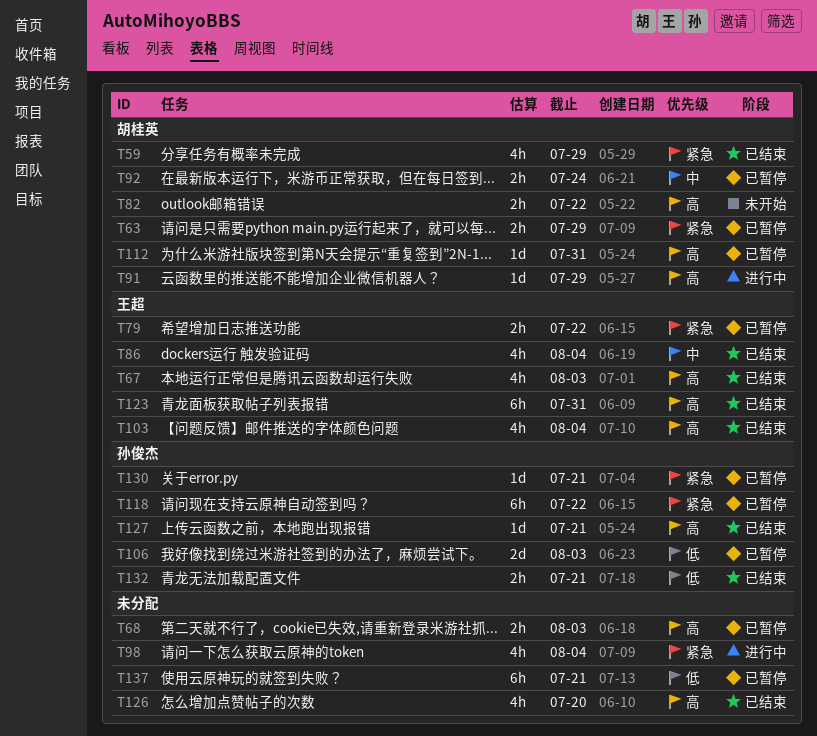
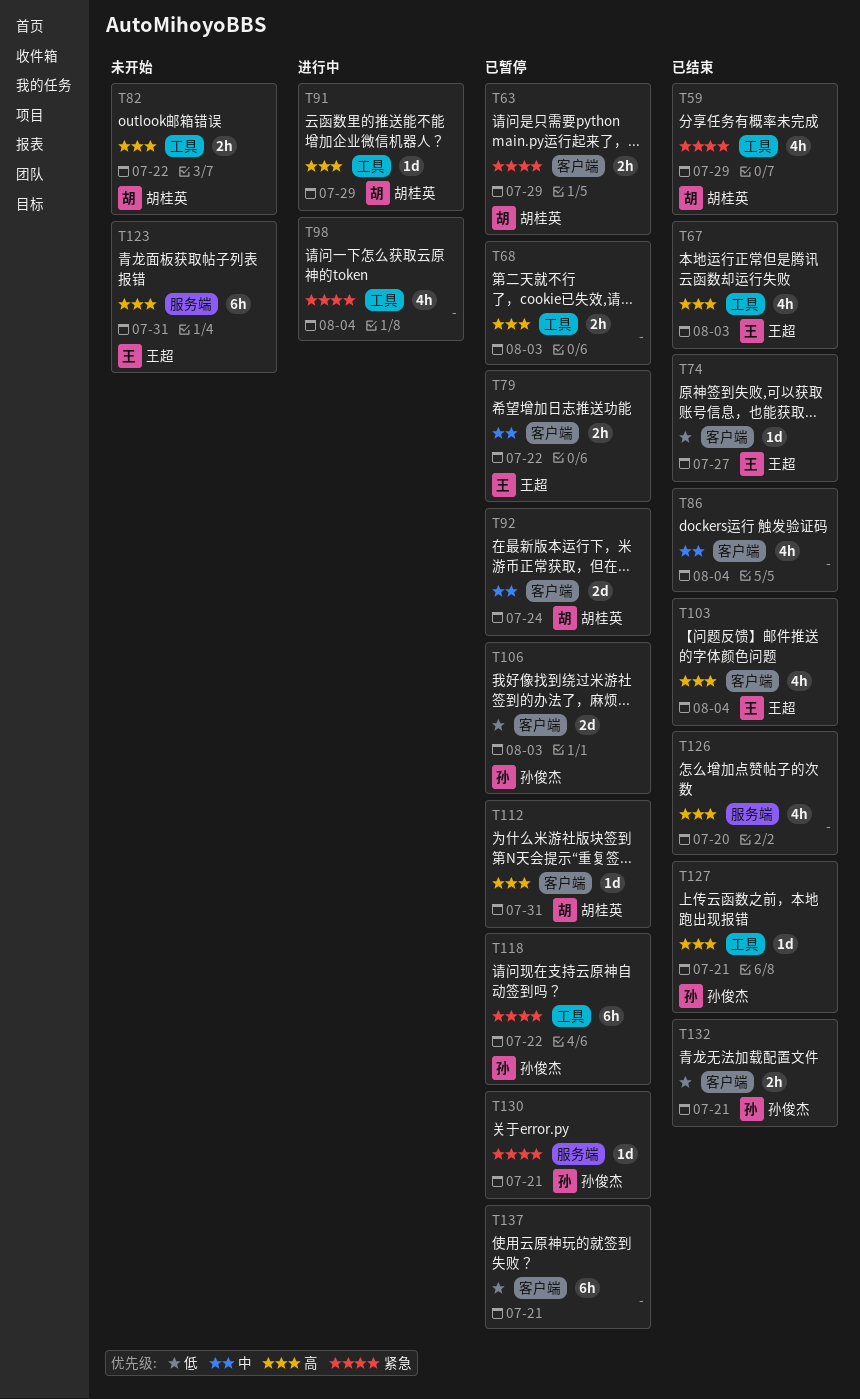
T74: none -> present
T79, priority: 紧急 -> 中
T86, owner: 王超 -> none
T92, estimate: 2h -> 2d
T123, status: 已结束 -> 未开始

